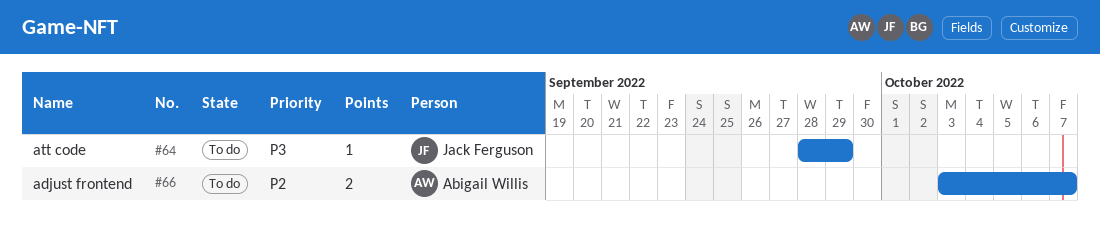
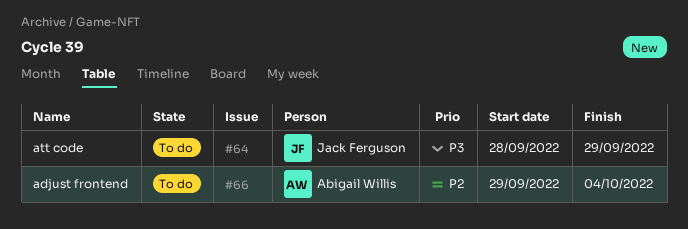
#66, start: Oct 3 -> Sep 29
#66, due: Oct 7 -> Oct 4

